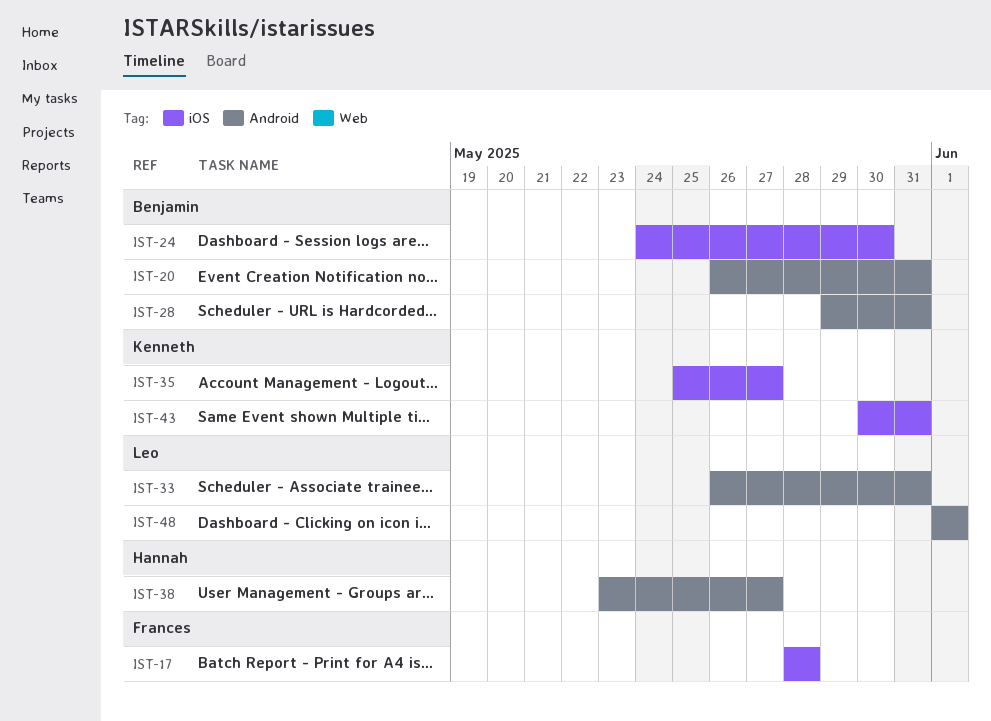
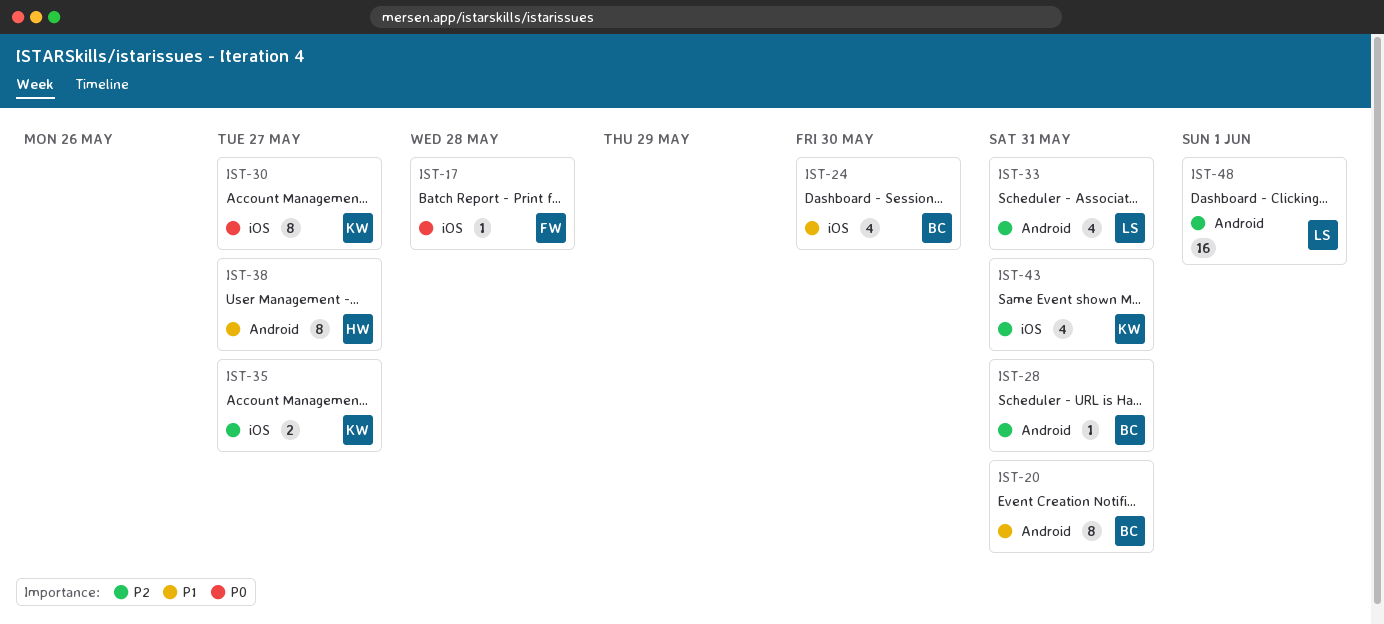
IST-30: none -> present

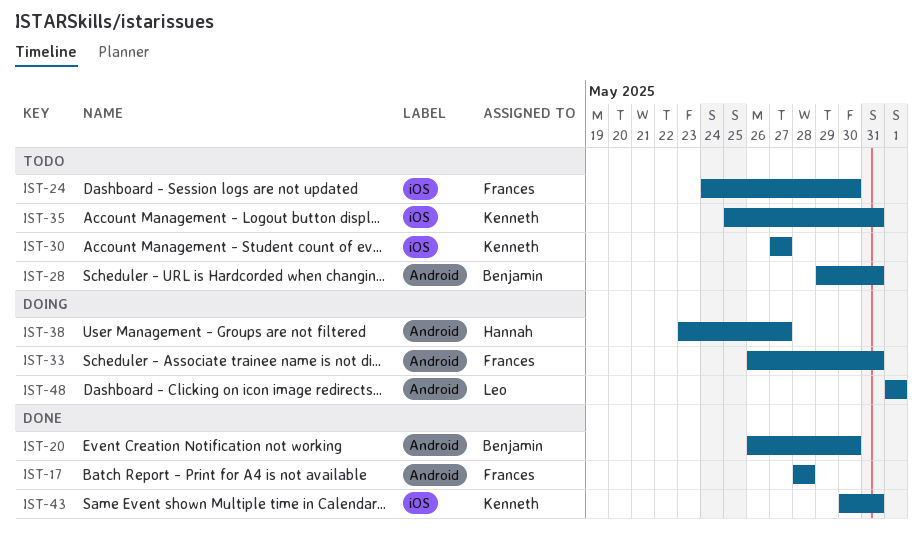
IST-17, label: iOS -> Android
IST-20, due: May 31 -> May 30
IST-24, owner: Benjamin -> Frances
IST-33, owner: Leo -> Frances
IST-35, due: May 27 -> May 31

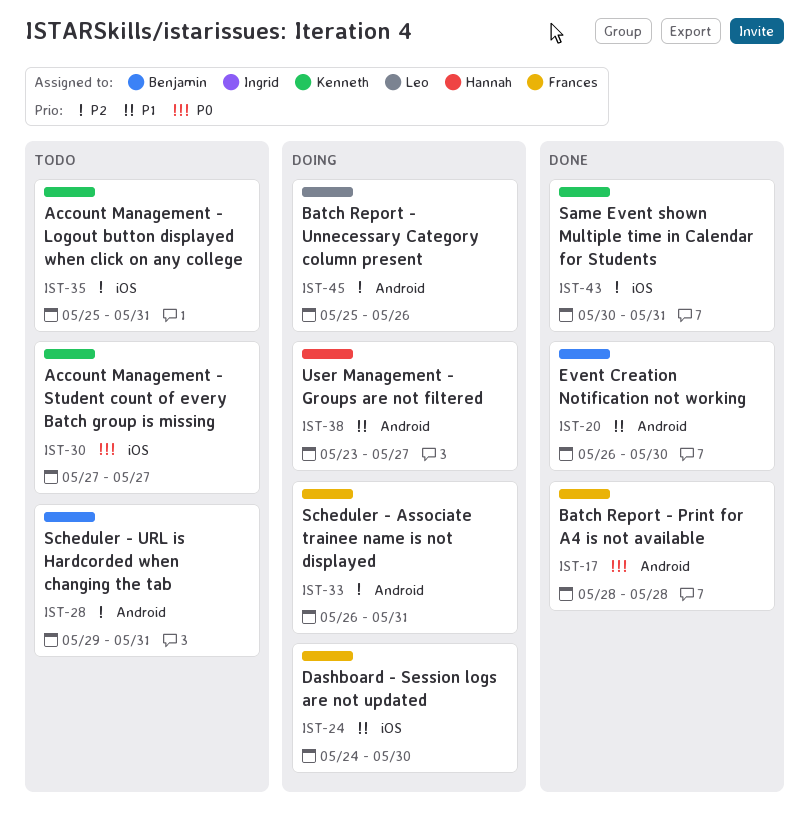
IST-24, status: Todo -> Doing
IST-45: none -> present
IST-48: present -> none

